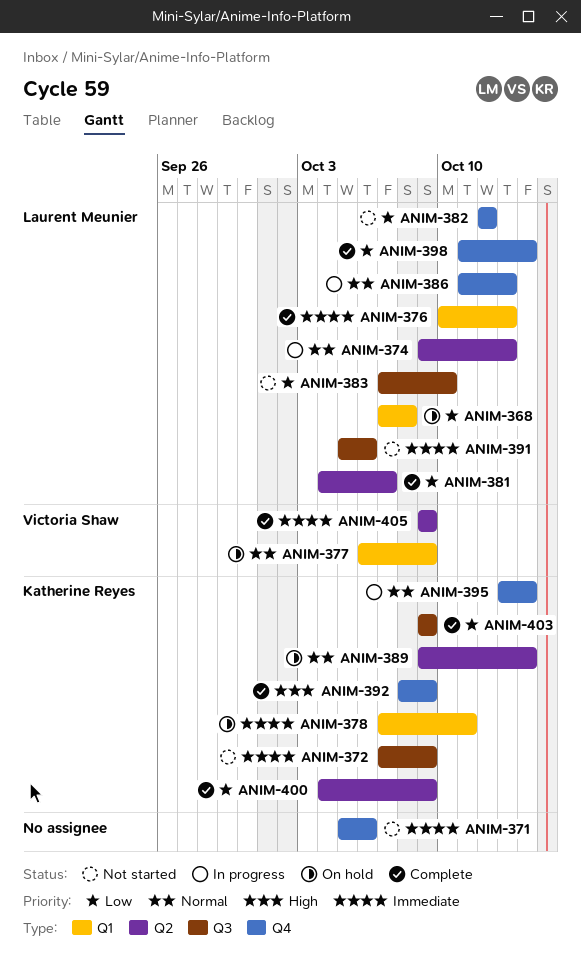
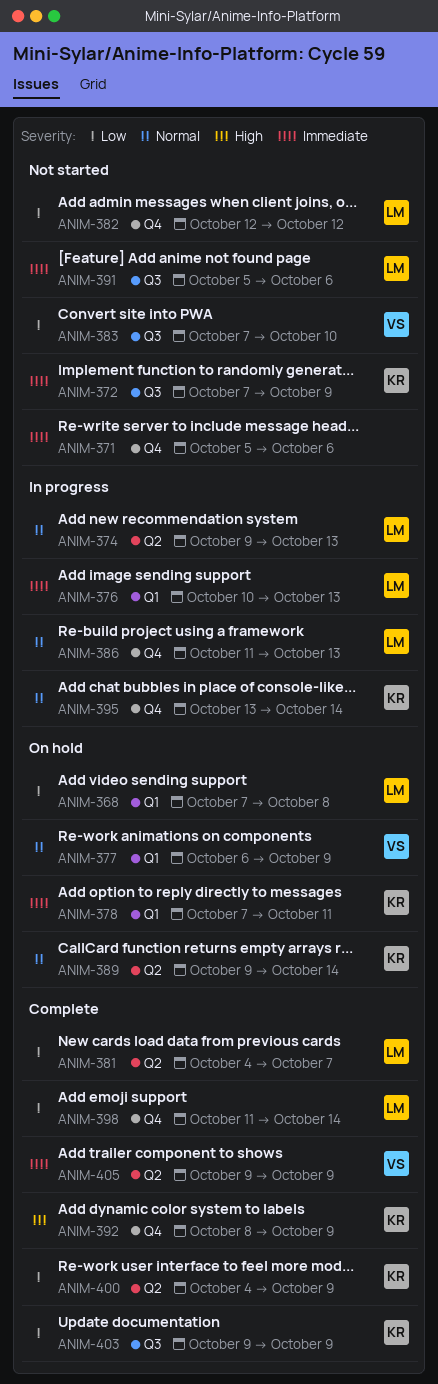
ANIM-376, status: Complete -> In progress
ANIM-383, owner: Laurent Meunier -> Victoria Shaw

